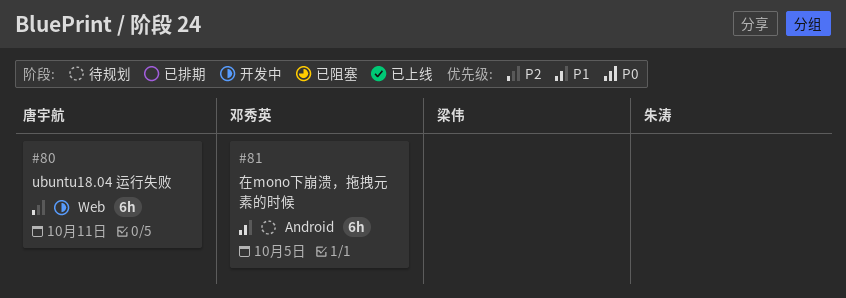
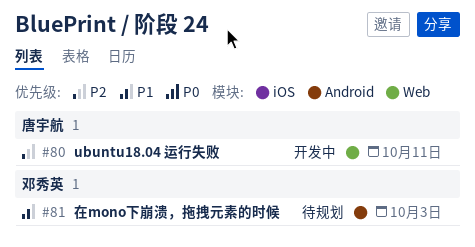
#81, due: Oct 5 -> Oct 3

